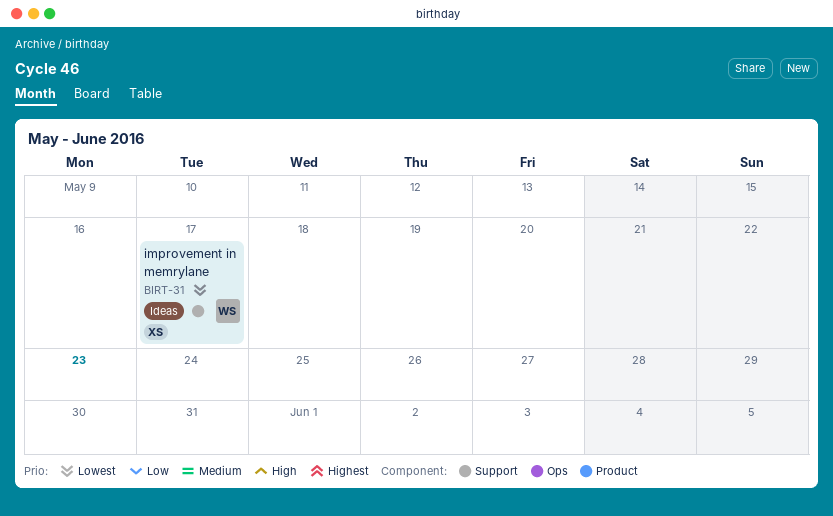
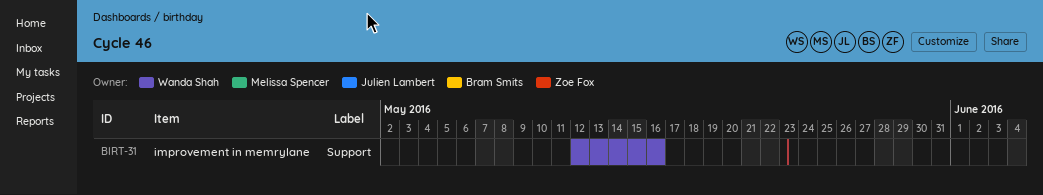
BIRT-31, due: May 17 -> May 16

